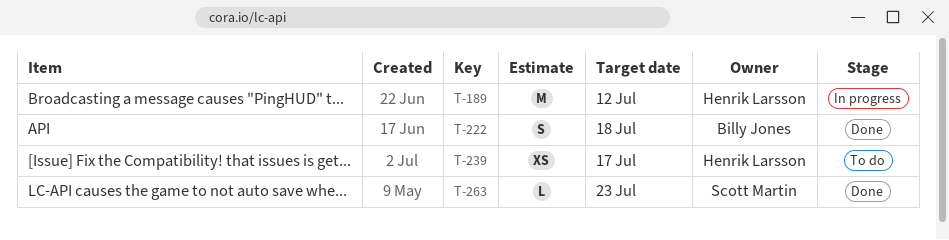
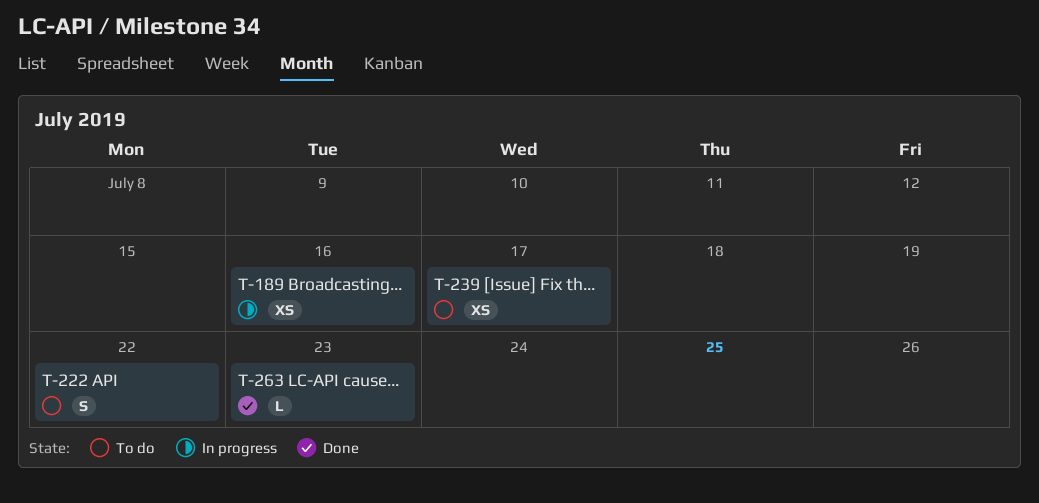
T-189, estimate: M -> XS
T-189, due: Jul 12 -> Jul 16
T-222, status: Done -> To do
T-222, due: Jul 18 -> Jul 22

